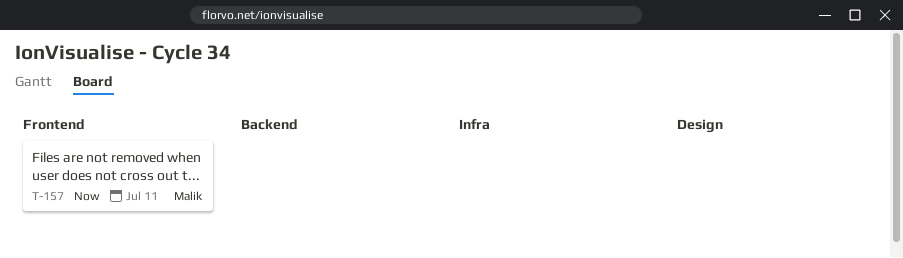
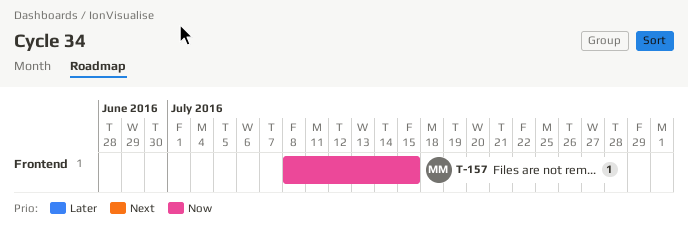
T-157, due: Jul 11 -> Jul 15

